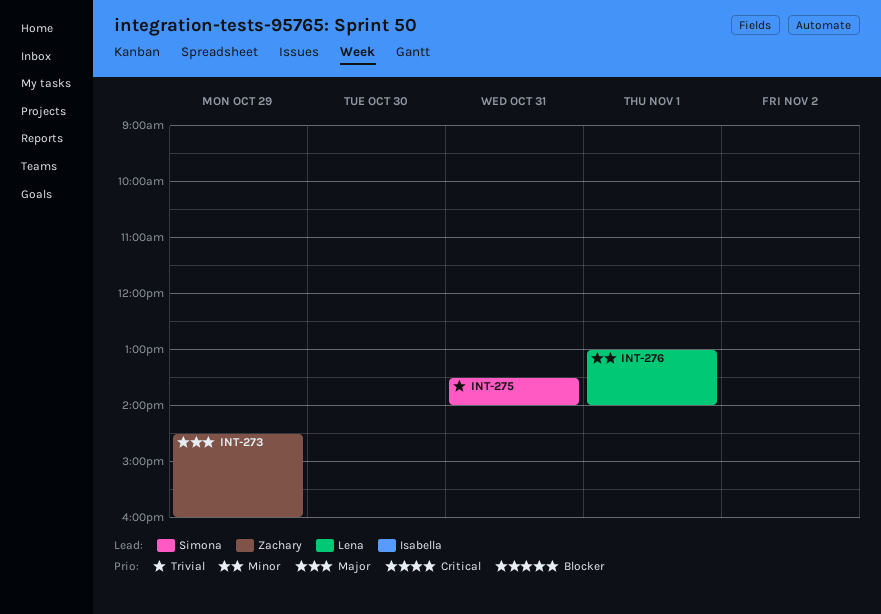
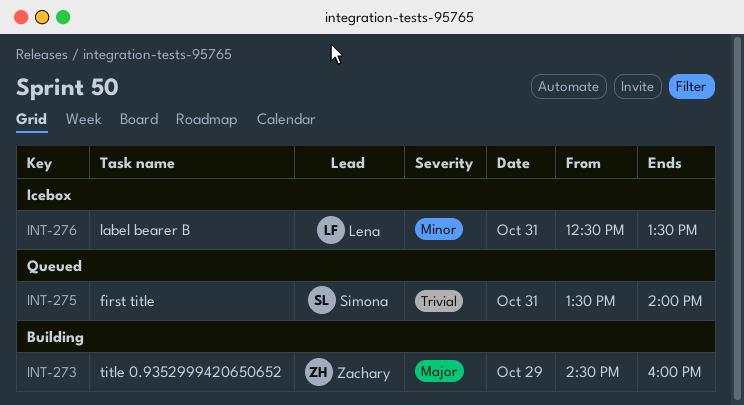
INT-276, day: Nov 1 -> Oct 31
INT-276, begins: 13:00 -> 12:30
INT-276, ends: 14:00 -> 13:30

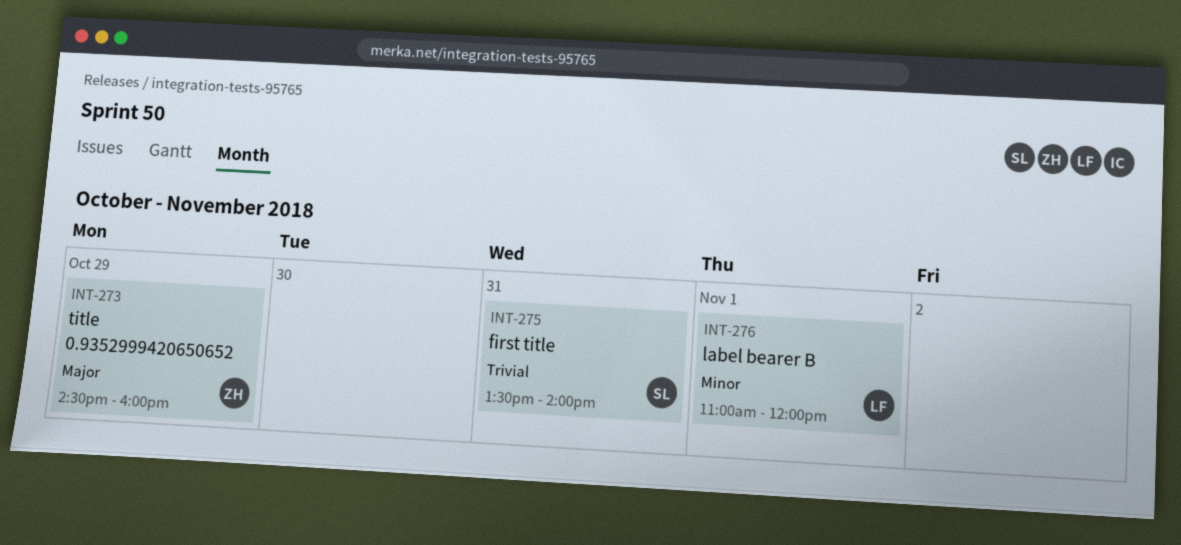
INT-276, day: Oct 31 -> Nov 1
INT-276, begins: 12:30 -> 11:00
INT-276, ends: 13:30 -> 12:00

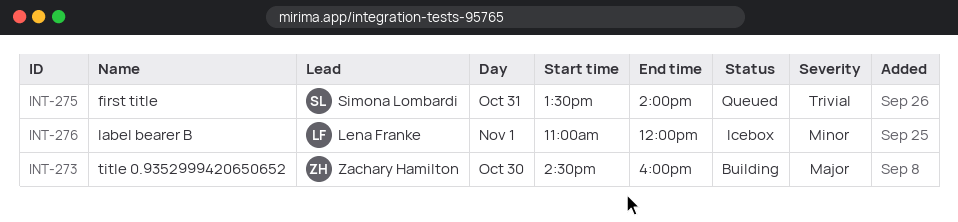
INT-273, day: Oct 29 -> Oct 30

